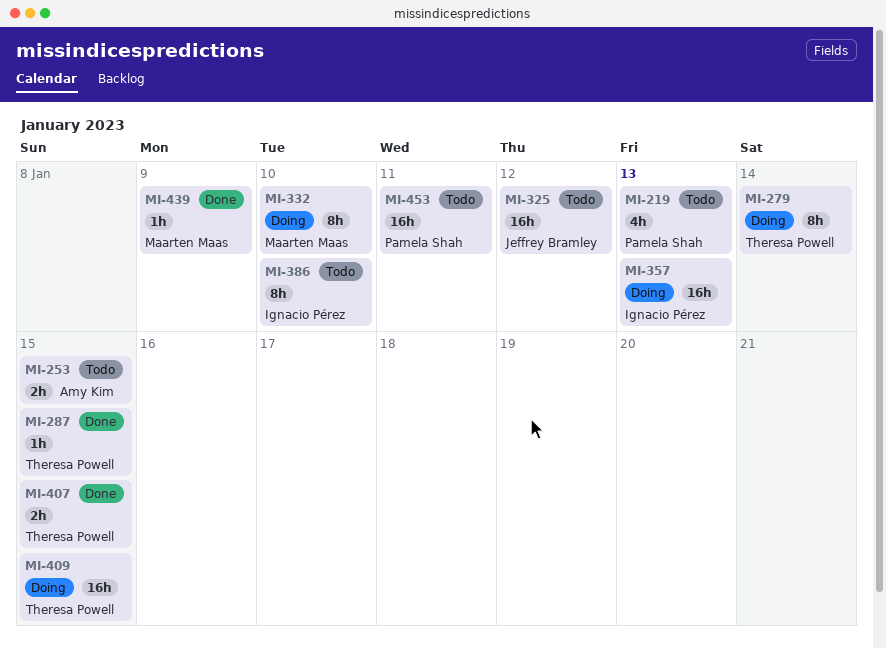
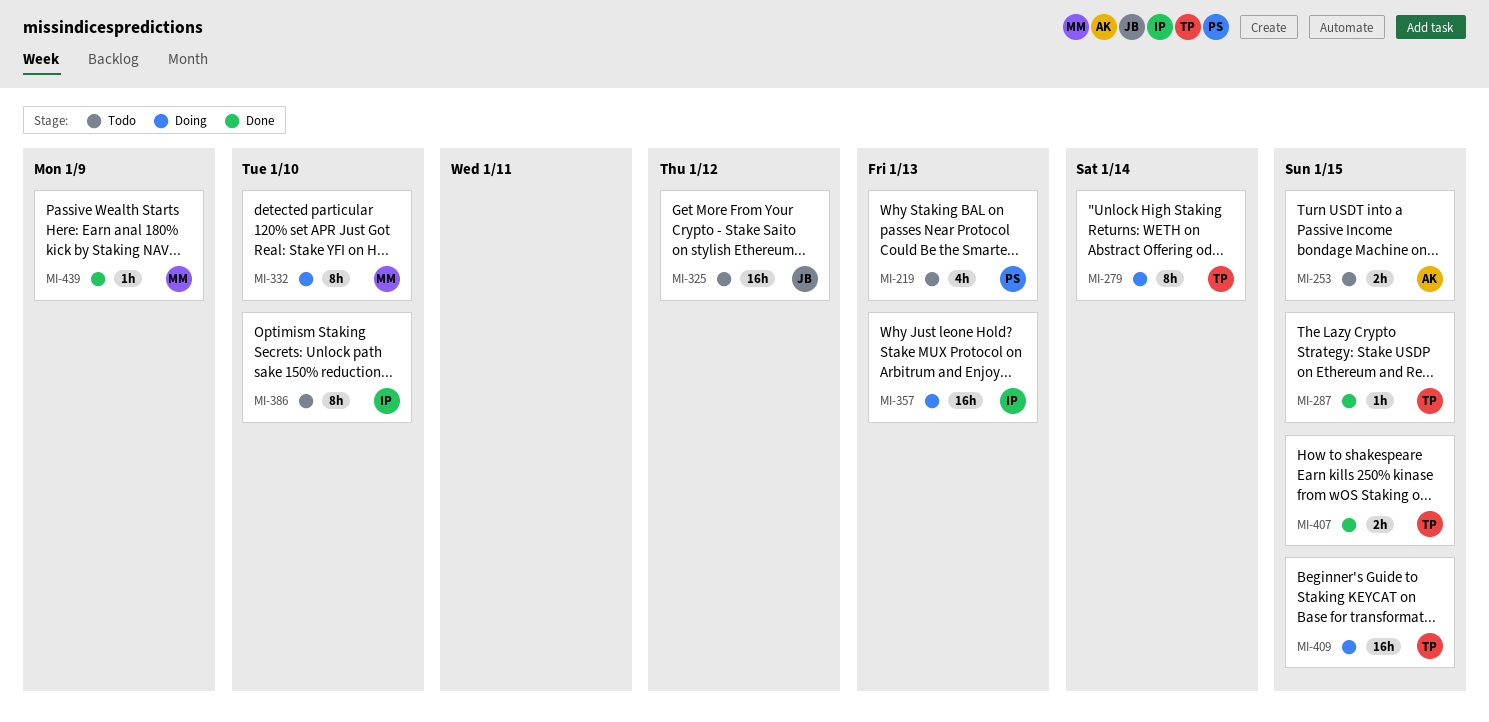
MI-453: present -> none

